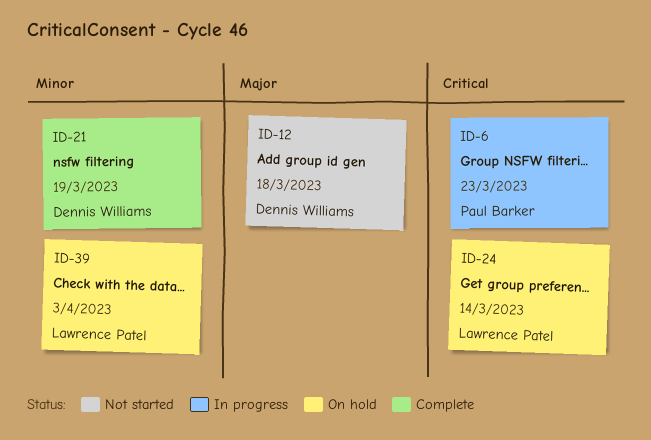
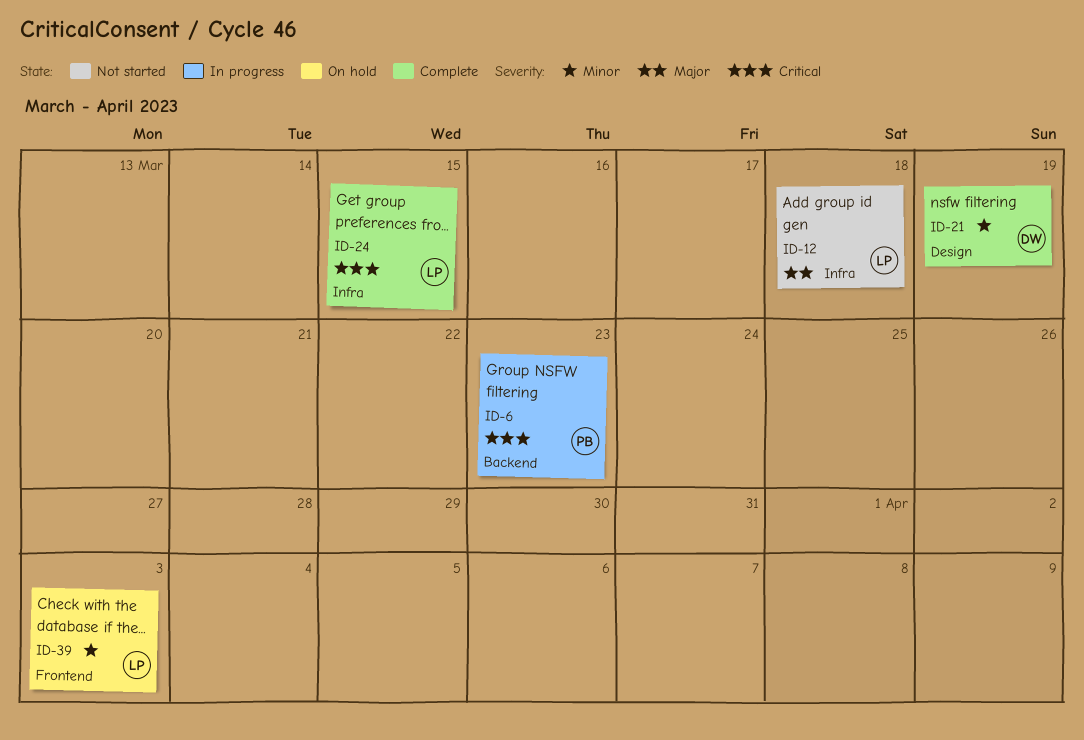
ID-12, owner: Dennis Williams -> Lawrence Patel
ID-24, status: On hold -> Complete
ID-24, due: Mar 14 -> Mar 15

